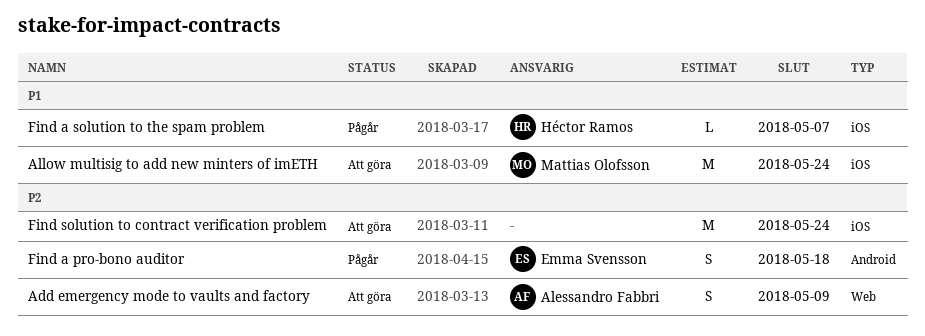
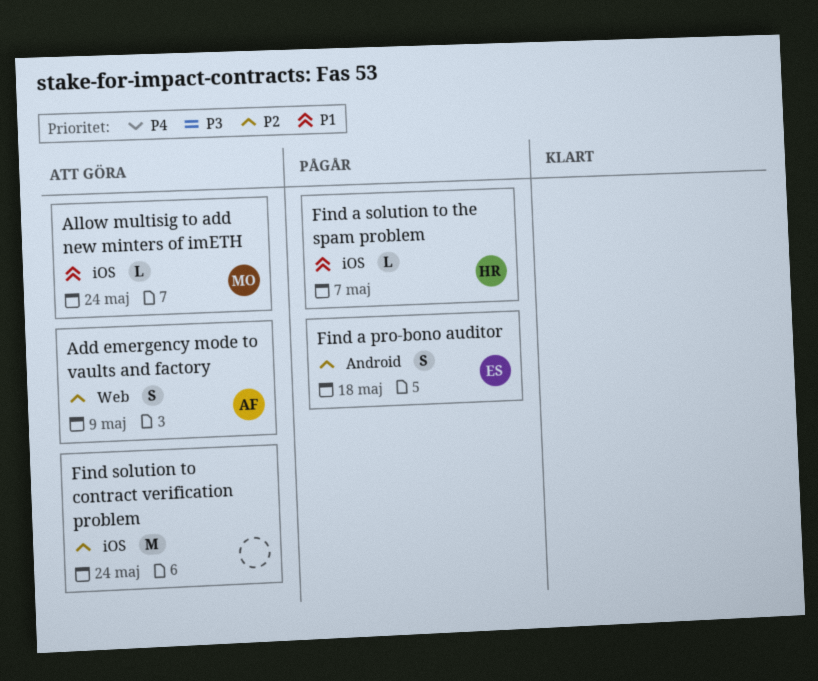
Allow multisig to add new minters of imETH, estimate: M -> L

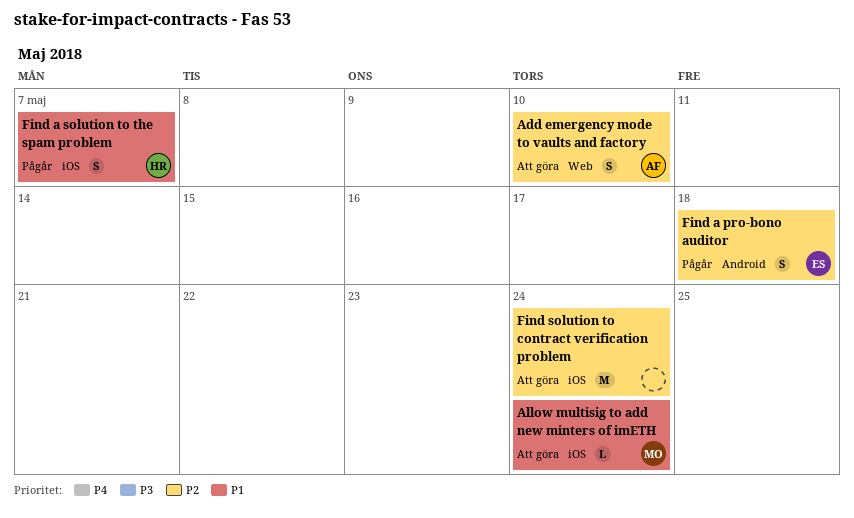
Add emergency mode to vaults and factory, due: May 9 -> May 10
Find a solution to the spam problem, estimate: L -> S

